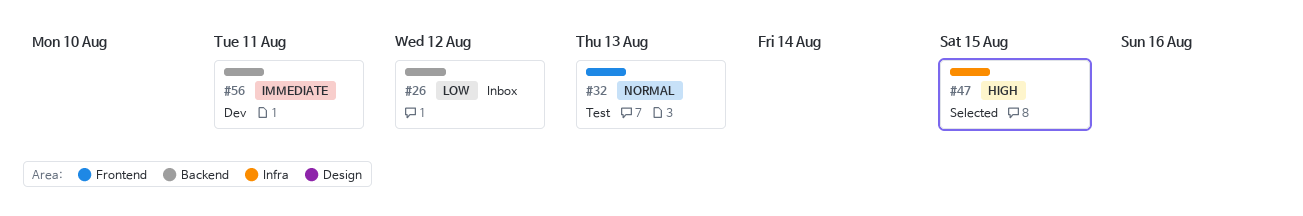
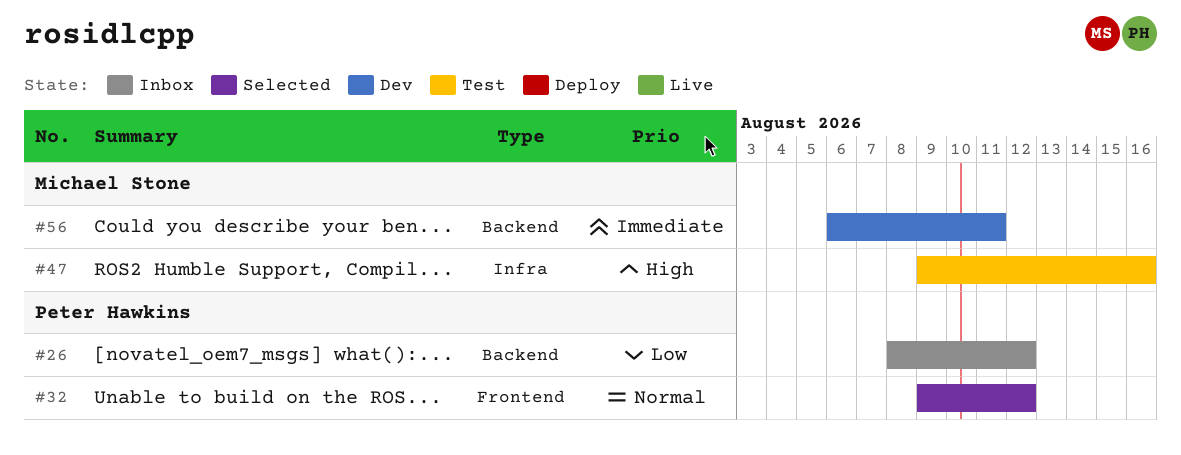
#32, status: Test -> Selected
#32, due: Aug 13 -> Aug 12
#47, status: Selected -> Test
#47, due: Aug 15 -> Aug 16

